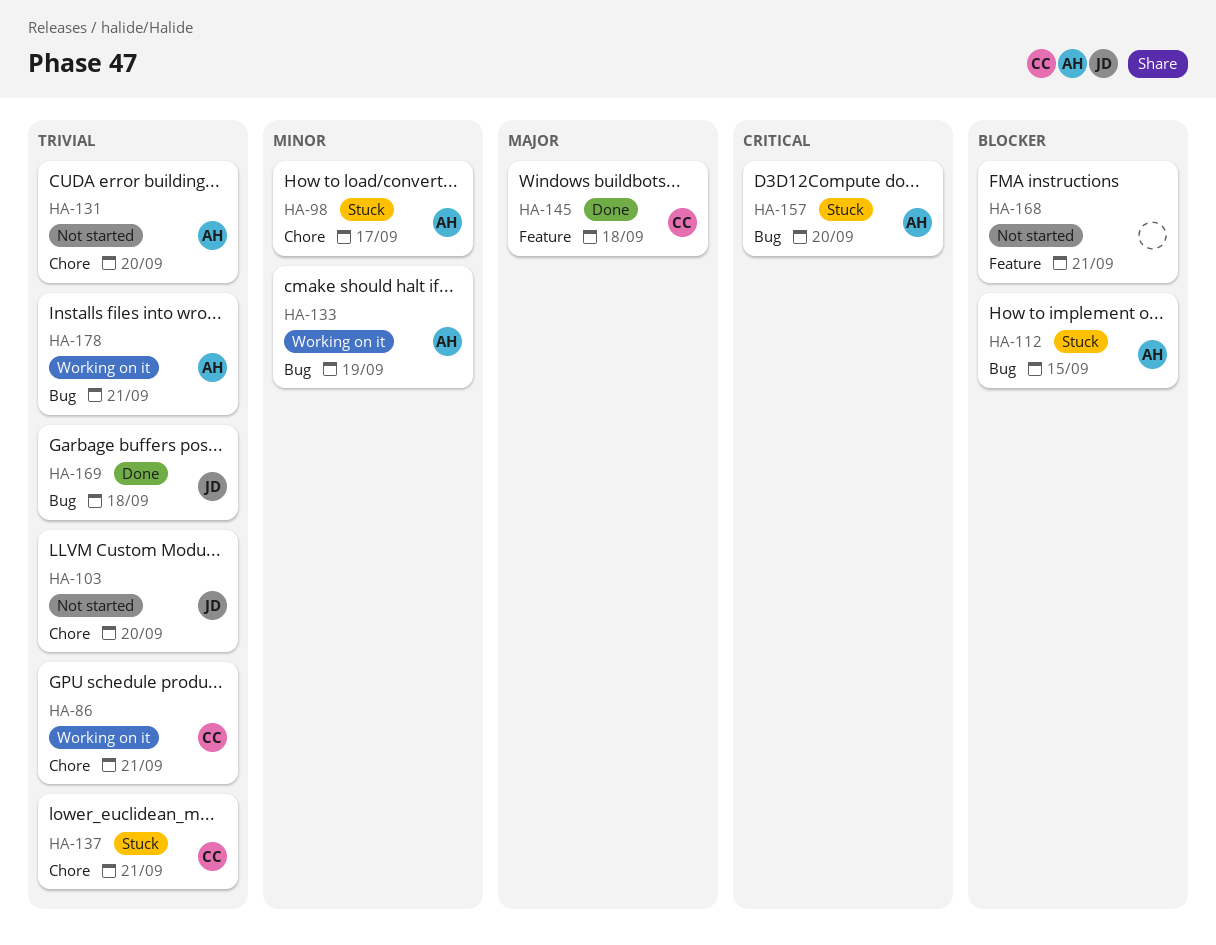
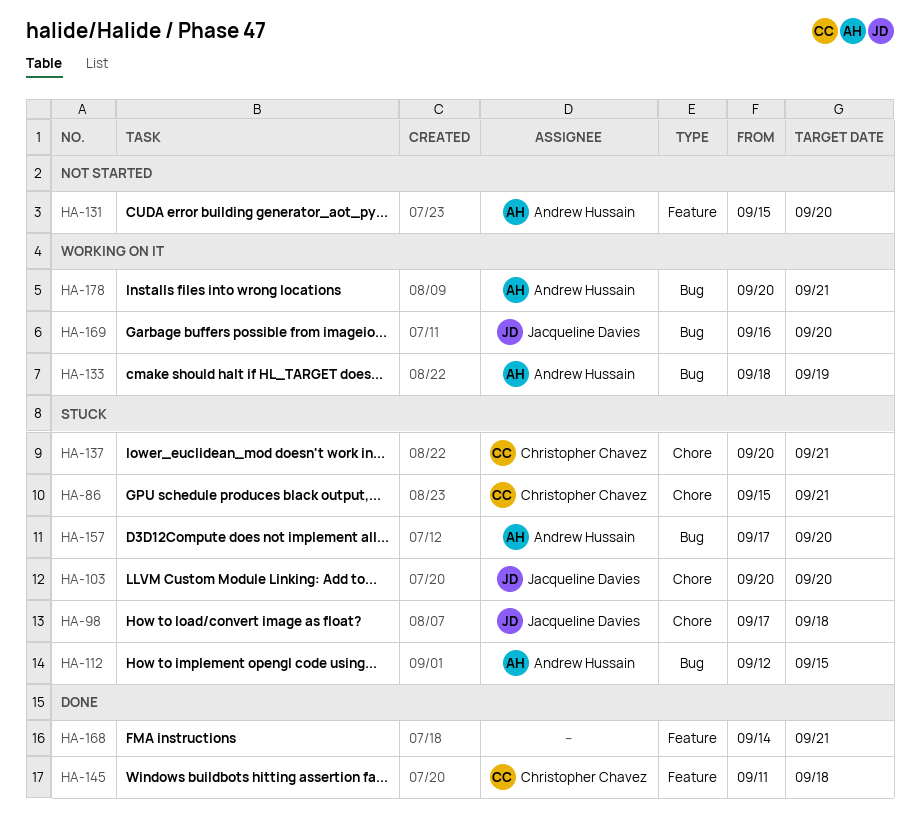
HA-86, status: Working on it -> Stuck
HA-98, owner: Andrew Hussain -> Jacqueline Davies
HA-98, due: Sep 17 -> Sep 18
HA-103, status: Not started -> Stuck
HA-131, label: Chore -> Feature
HA-168, status: Not started -> Done
HA-169, status: Done -> Working on it
HA-169, due: Sep 18 -> Sep 20

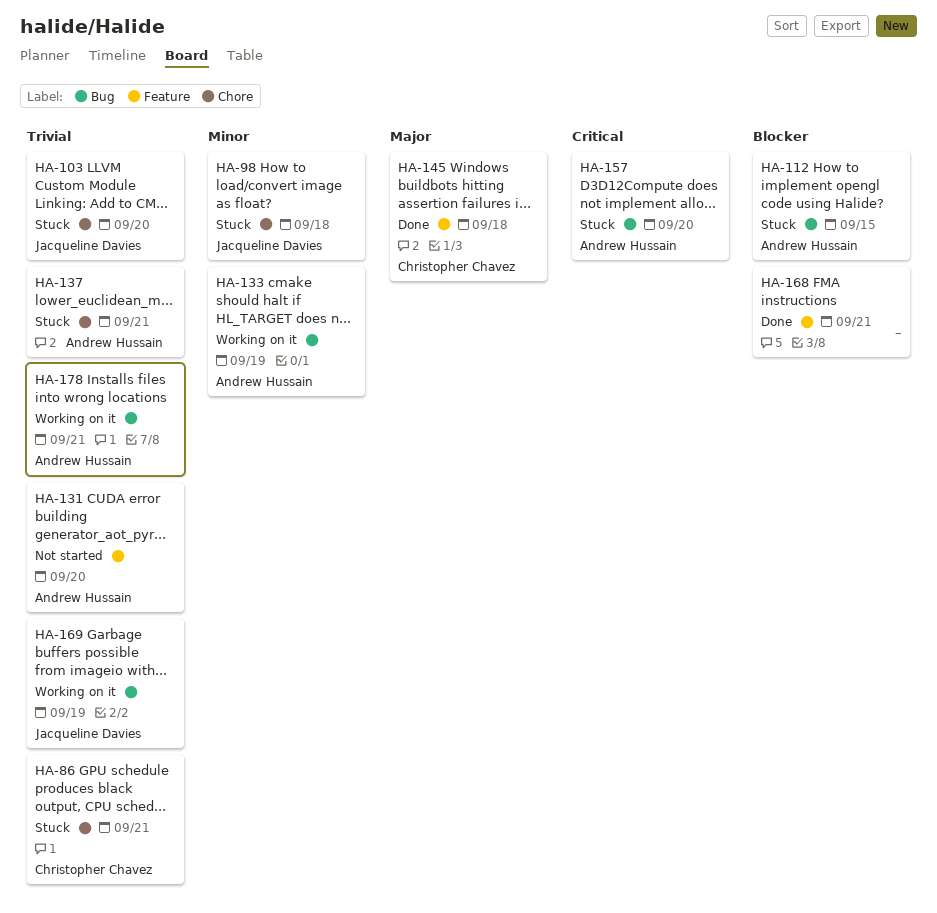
HA-137, owner: Christopher Chavez -> Andrew Hussain
HA-169, due: Sep 20 -> Sep 19

